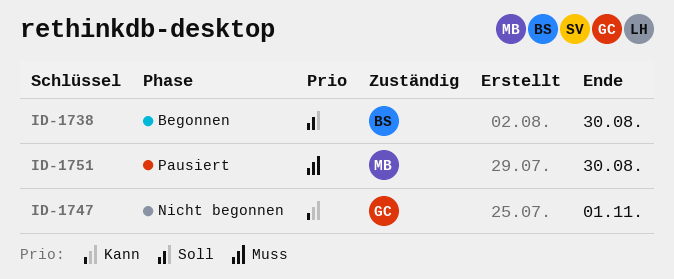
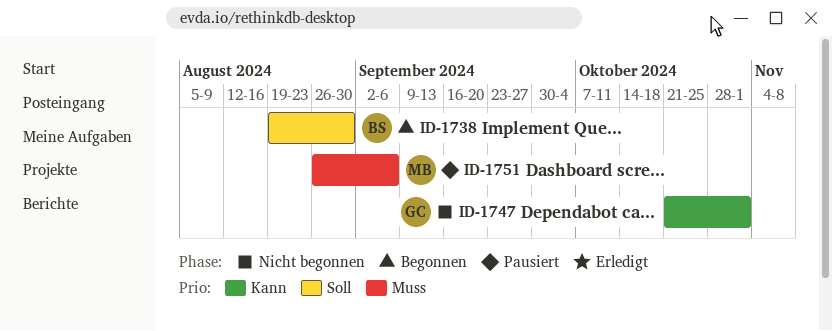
ID-1751, due: Aug 30 -> Sep 6

